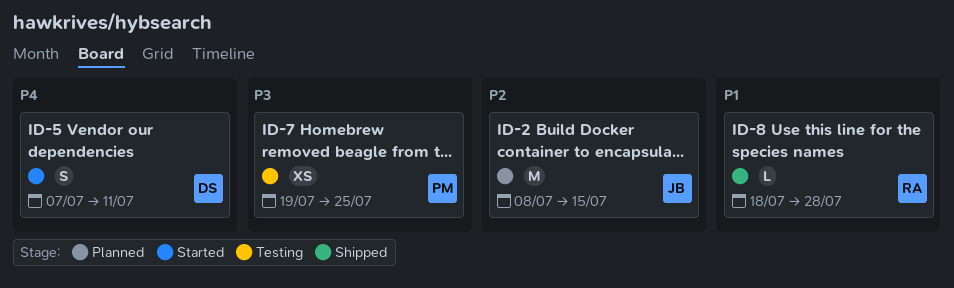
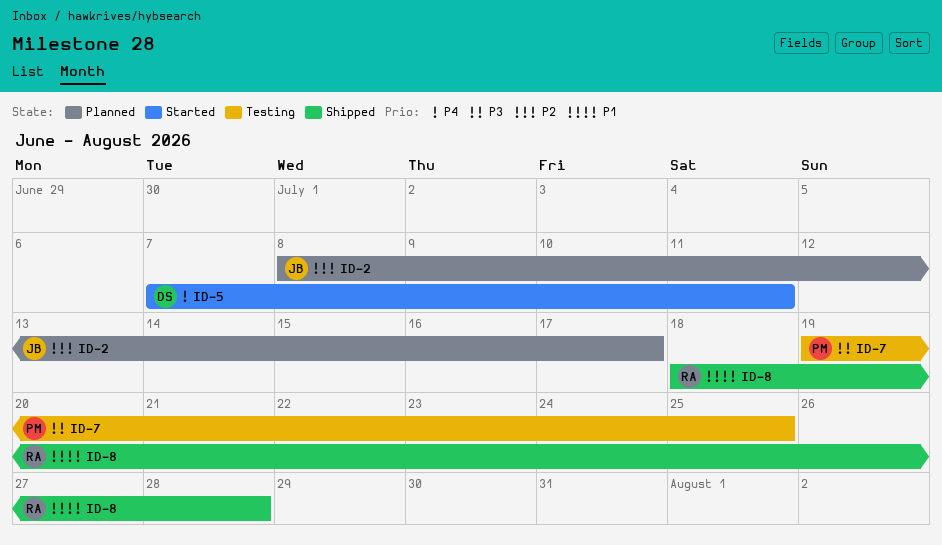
ID-2, due: Jul 15 -> Jul 17

